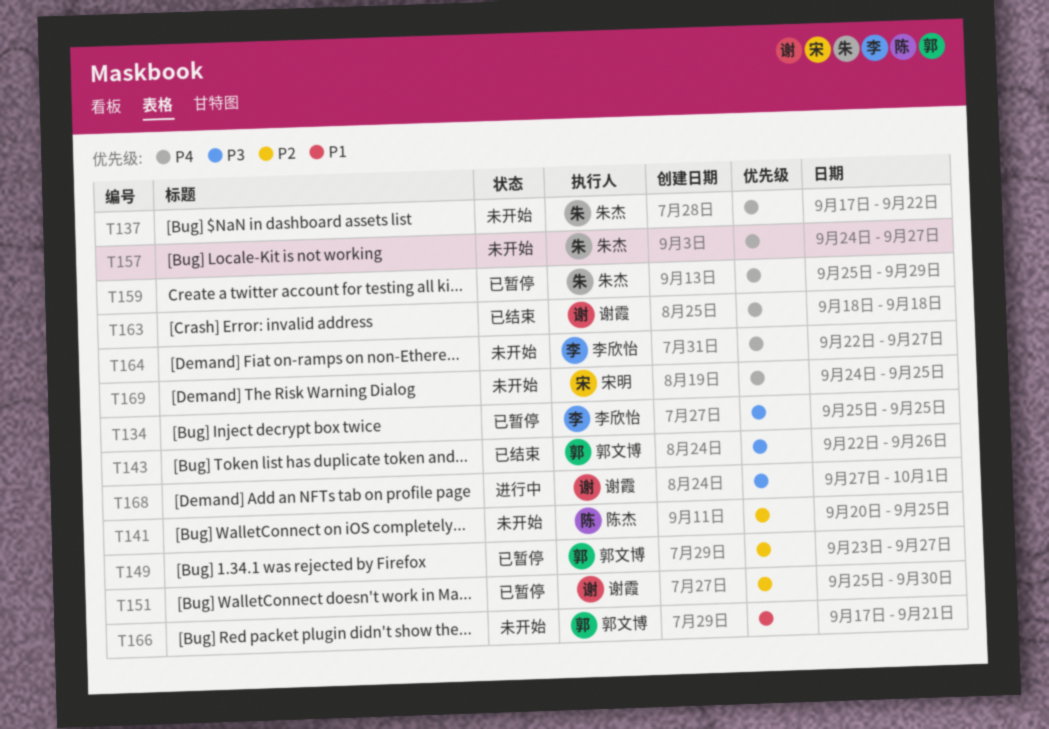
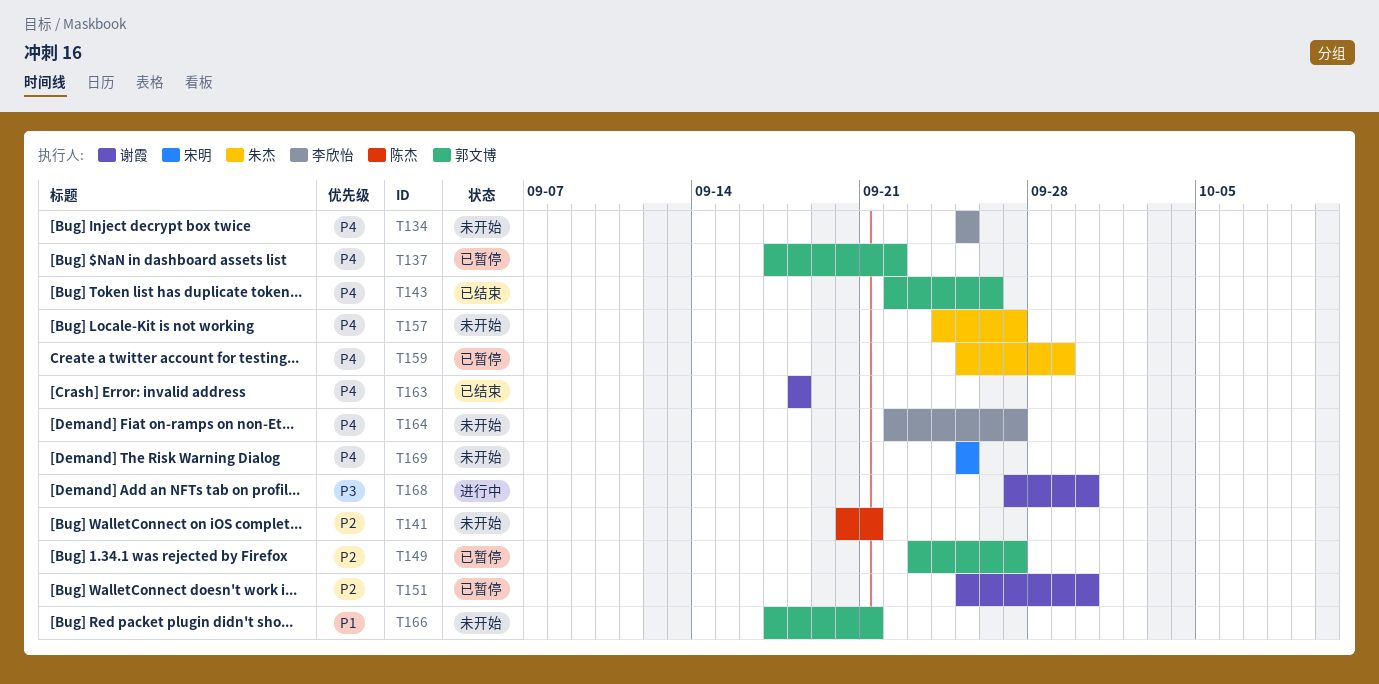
T134, status: 已暂停 -> 未开始
T134, priority: P3 -> P4
T137, status: 未开始 -> 已暂停
T137, owner: 朱杰 -> 郭文博
T141, due: Sep 25 -> Sep 21
T143, priority: P3 -> P4
T168, due: Oct 1 -> Sep 30
T169, start: Sep 24 -> Sep 25

